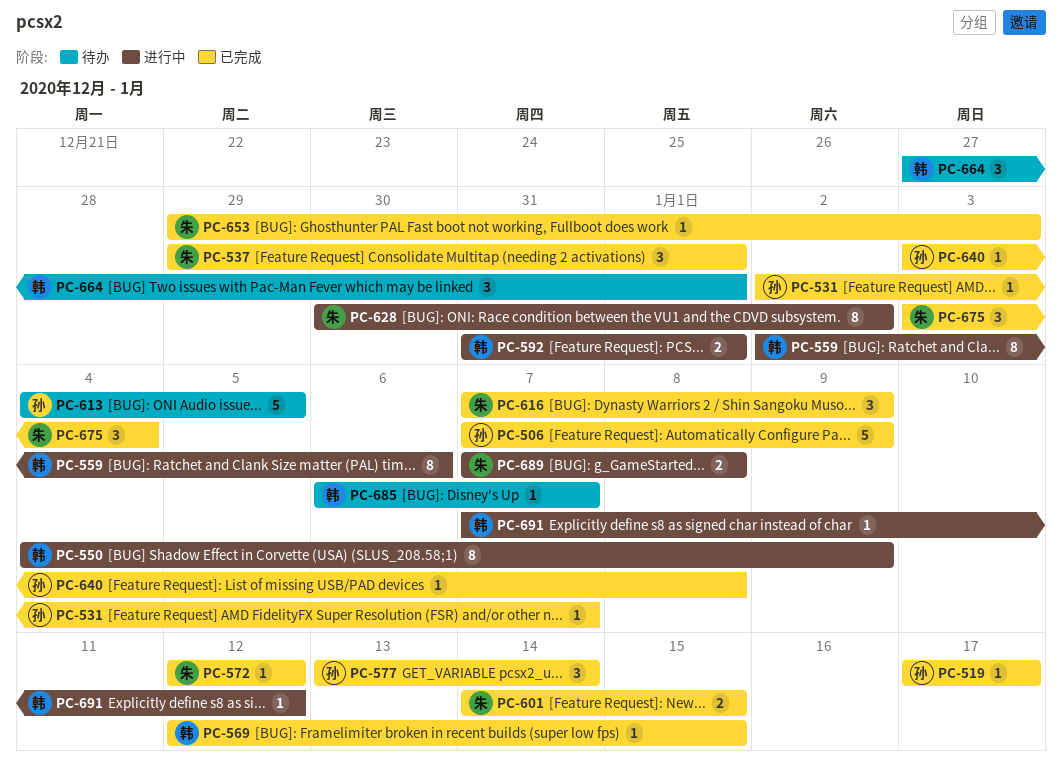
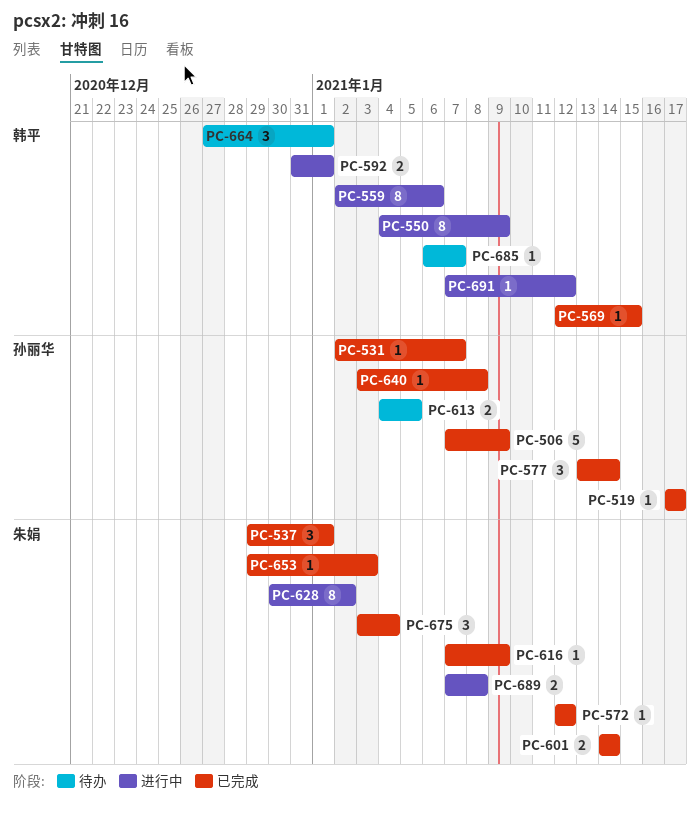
PC-601, due: Jan 15 -> Jan 14
PC-613, estimate: 5 -> 2
PC-616, estimate: 3 -> 1

